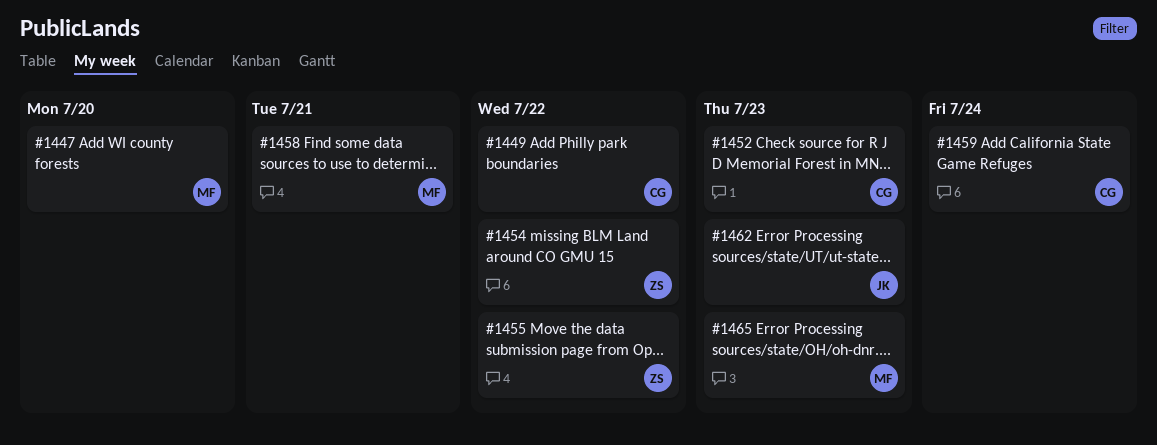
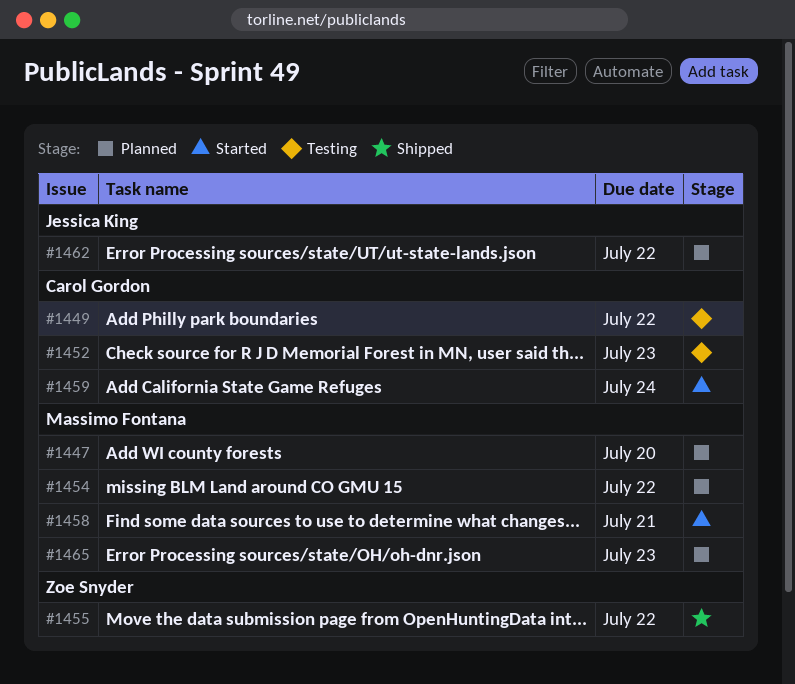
#1454, owner: Zoe Snyder -> Massimo Fontana
#1462, due: Jul 23 -> Jul 22

